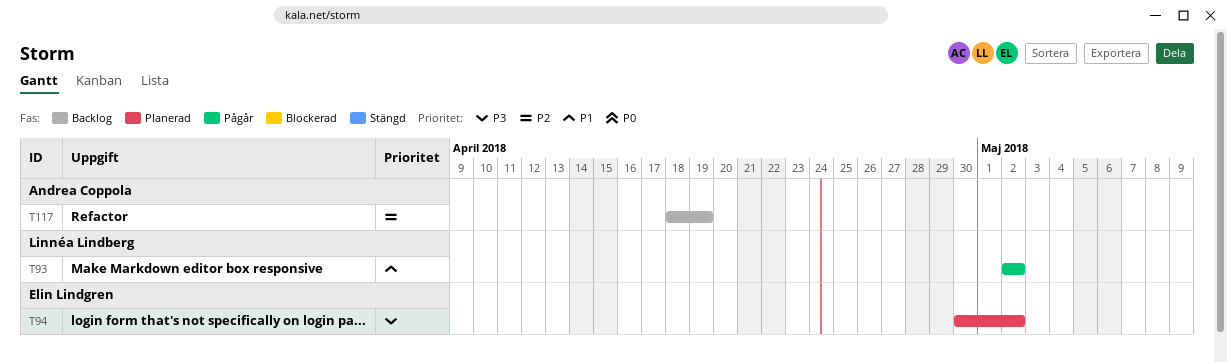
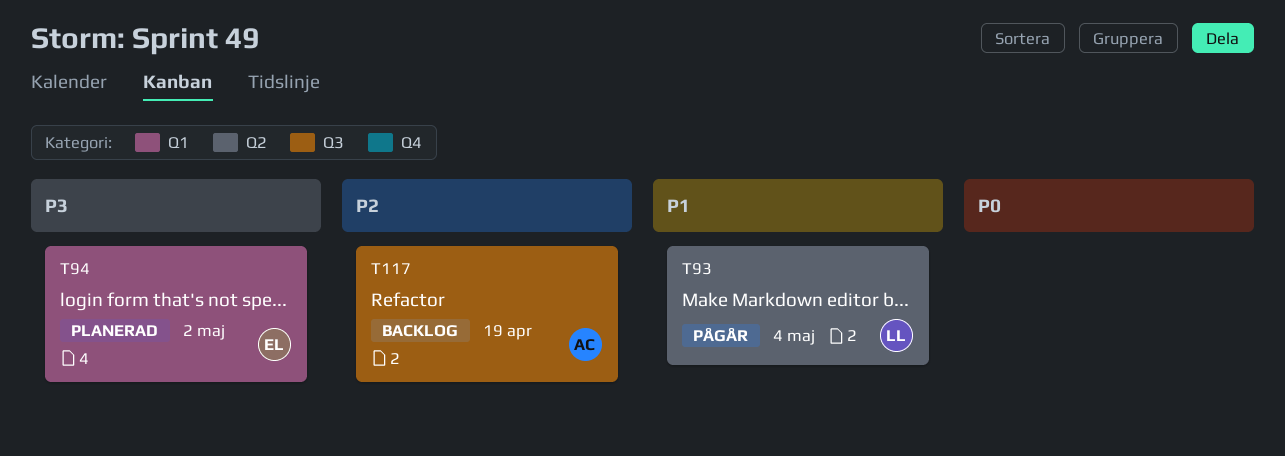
T93, due: May 2 -> May 4

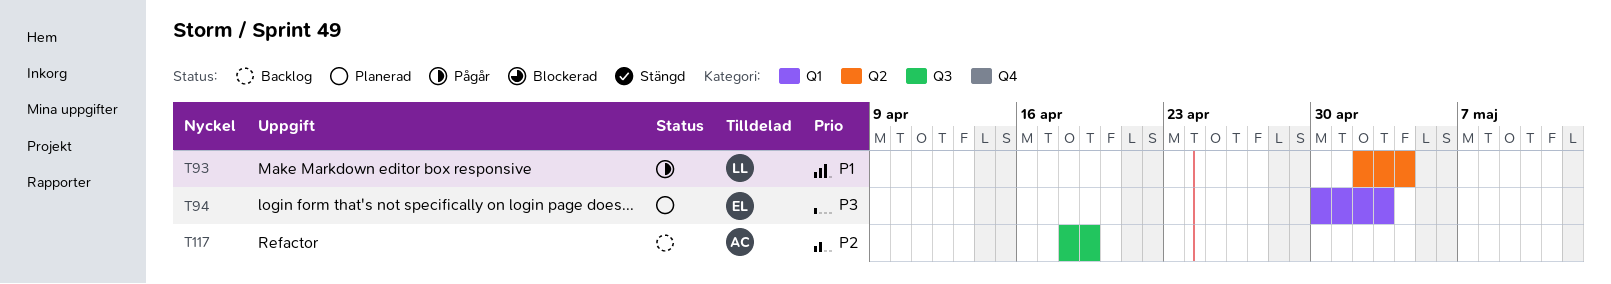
T94, due: May 2 -> May 3

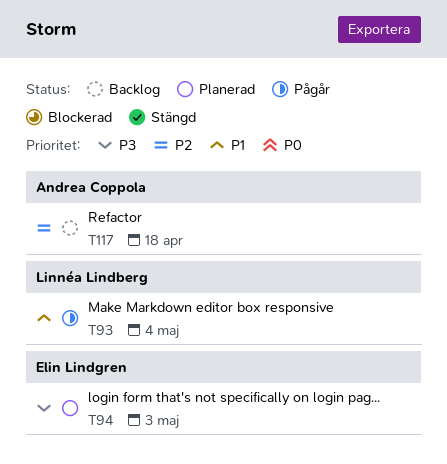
T117, due: Apr 19 -> Apr 18

